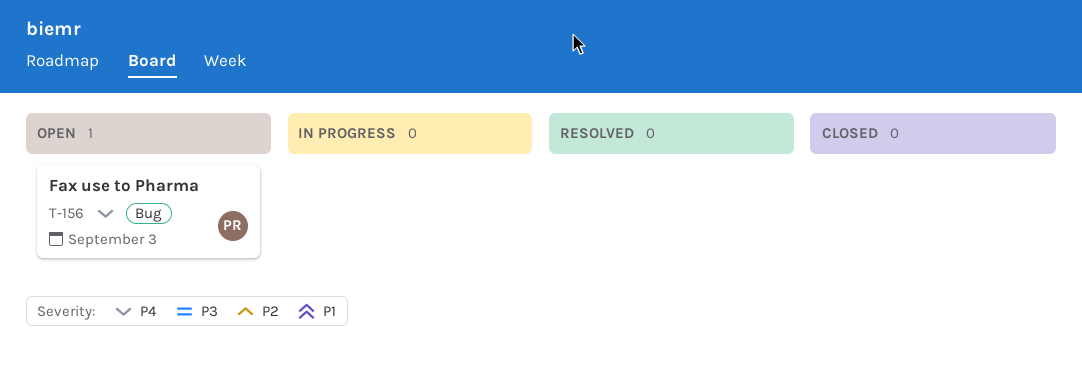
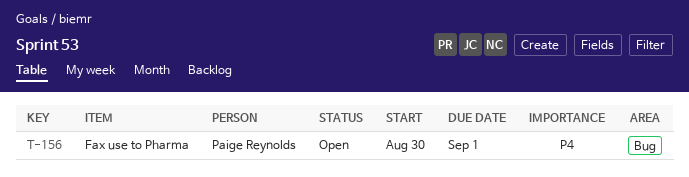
T-156, due: Sep 3 -> Sep 1

